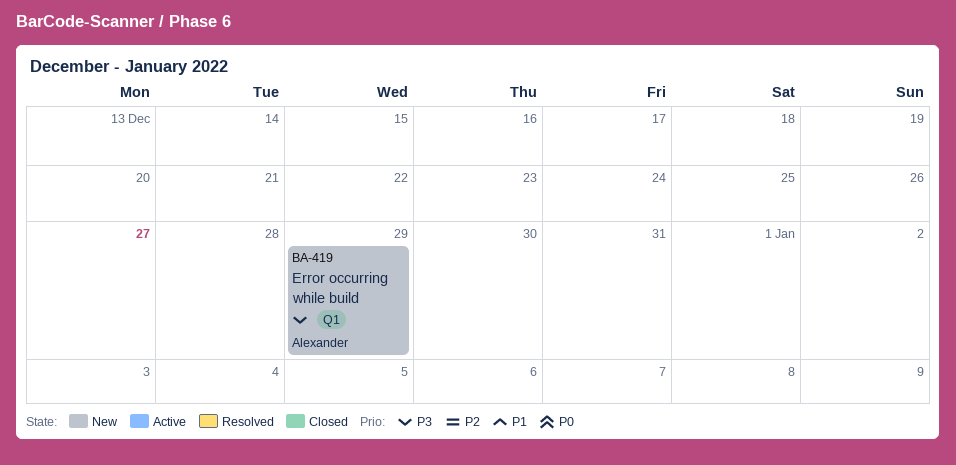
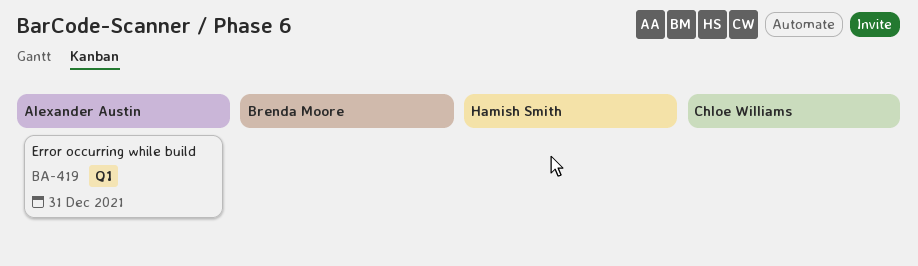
BA-419, due: Dec 29 -> Dec 31

